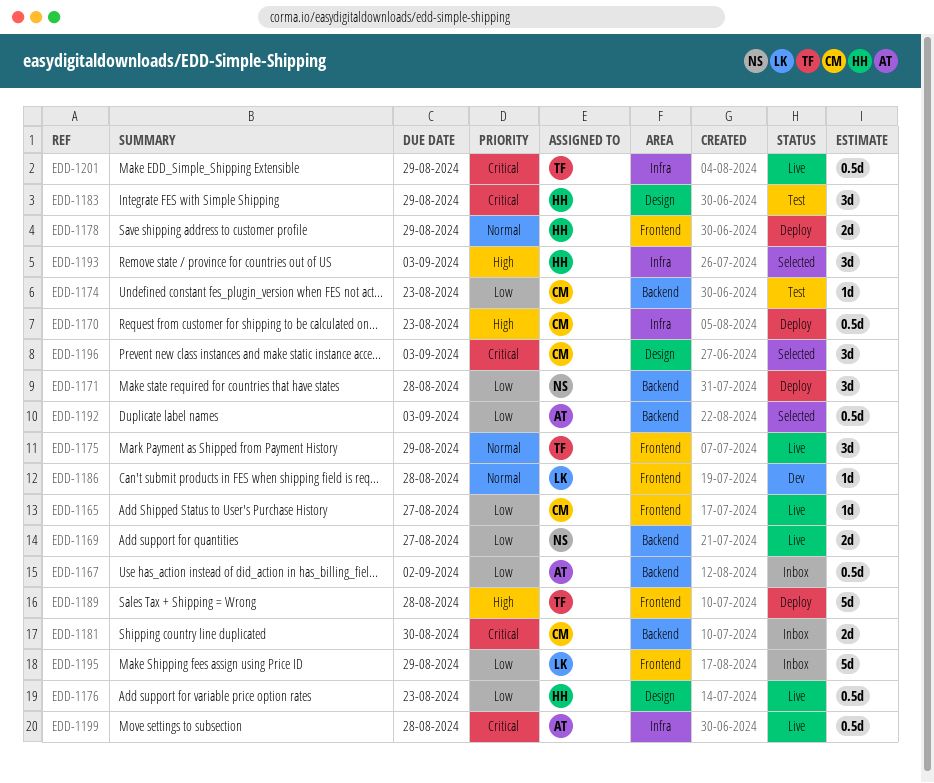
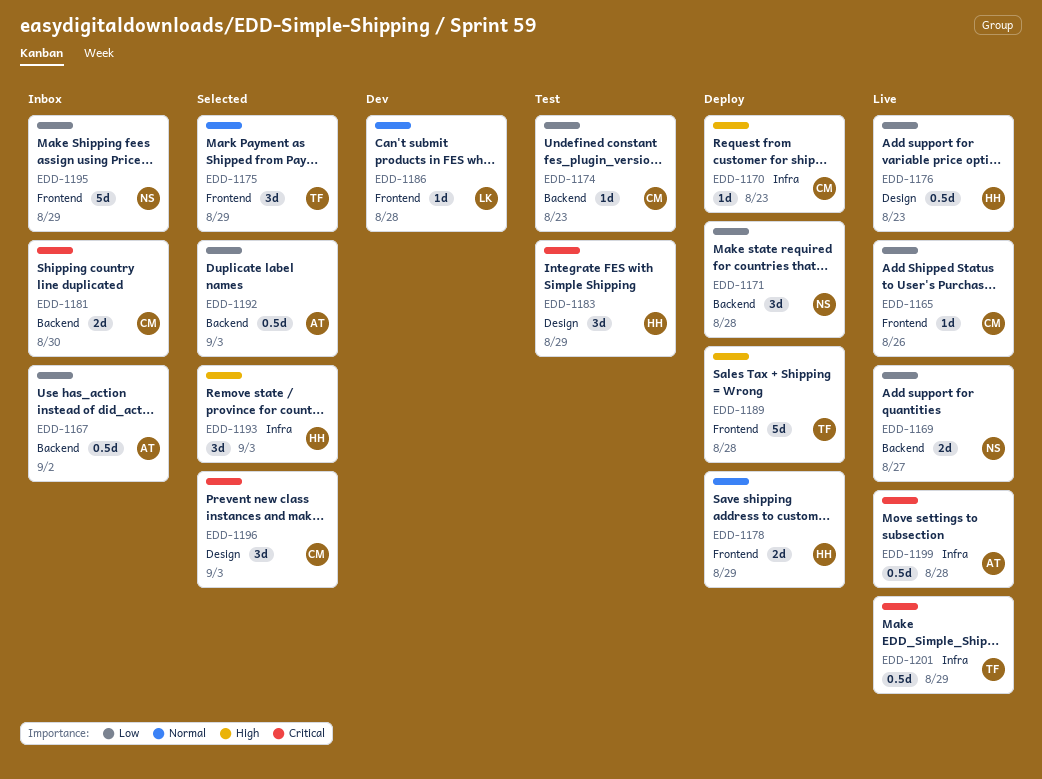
EDD-1165, due: Aug 27 -> Aug 26
EDD-1170, estimate: 0.5d -> 1d
EDD-1175, status: Live -> Selected
EDD-1195, owner: LK -> NS

